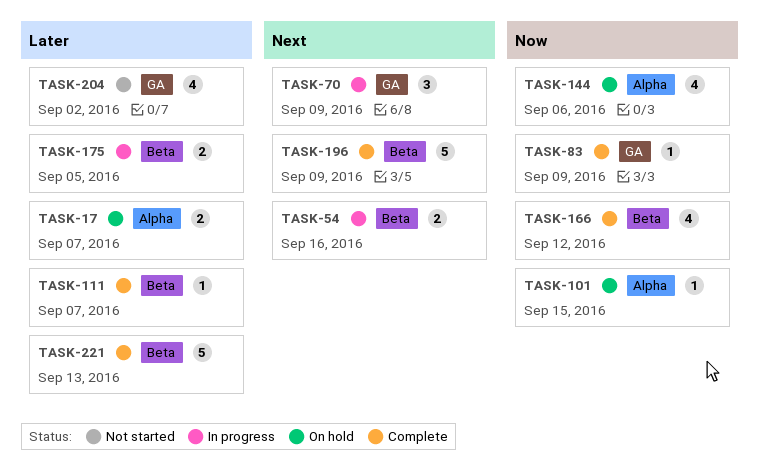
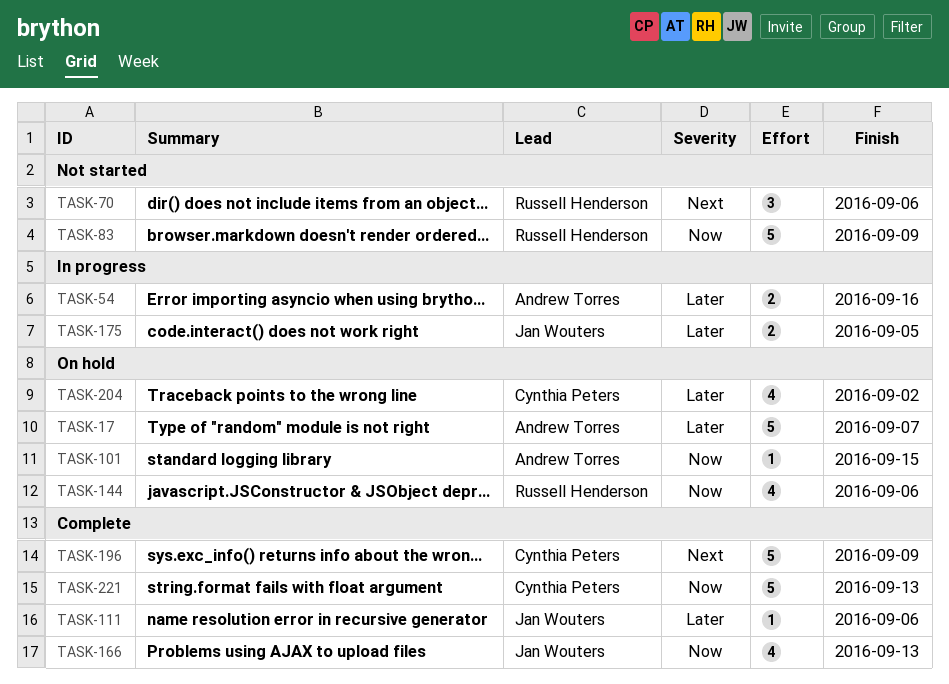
TASK-17, estimate: 2 -> 5
TASK-54, priority: Next -> Later
TASK-70, status: In progress -> Not started
TASK-70, due: Sep 9 -> Sep 6
TASK-83, status: Complete -> Not started
TASK-83, estimate: 1 -> 5
TASK-111, due: Sep 7 -> Sep 6
TASK-166, due: Sep 12 -> Sep 13
TASK-204, status: Not started -> On hold
TASK-221, priority: Later -> Now

